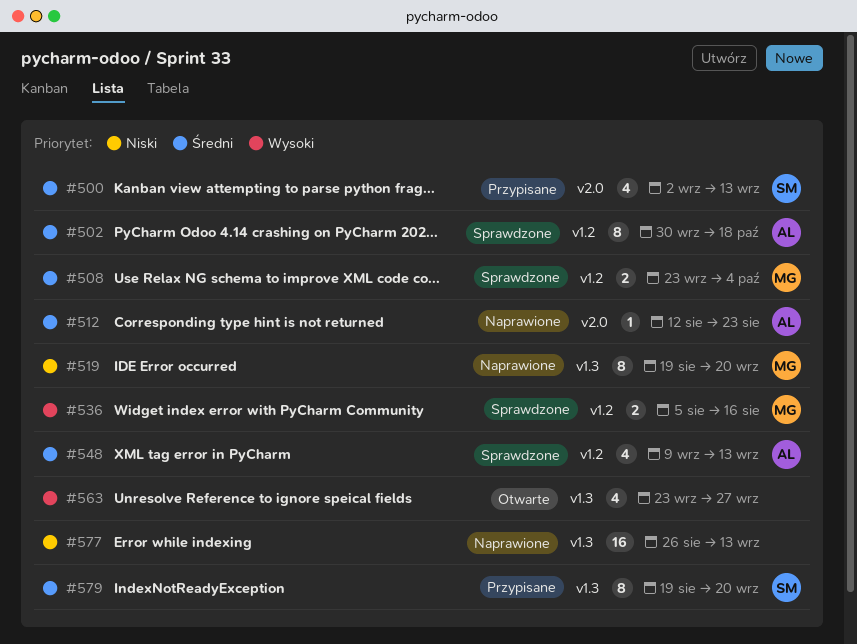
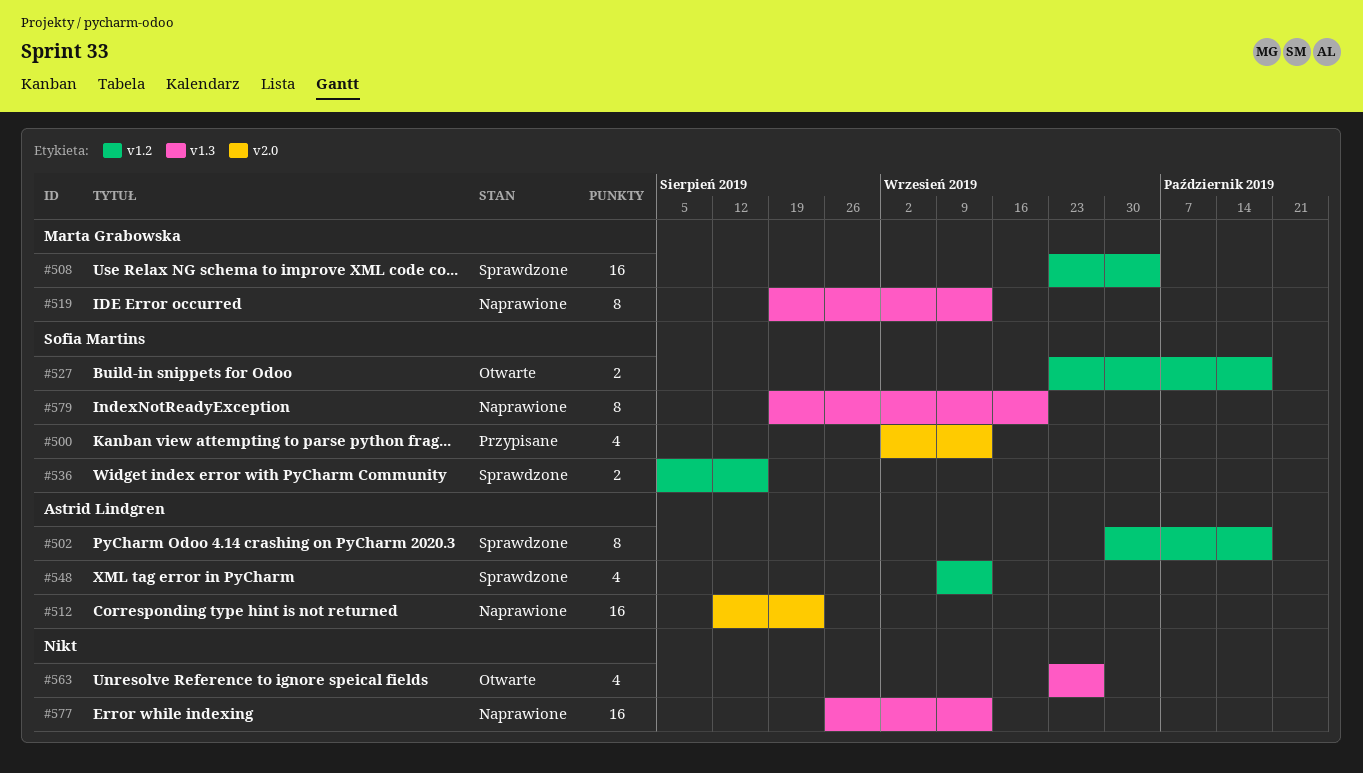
#508, estimate: 2 -> 16
#512, estimate: 1 -> 16
#519, due: Sep 20 -> Sep 13
#527: none -> present
#536, owner: Marta Grabowska -> Sofia Martins
#579, status: Przypisane -> Naprawione

